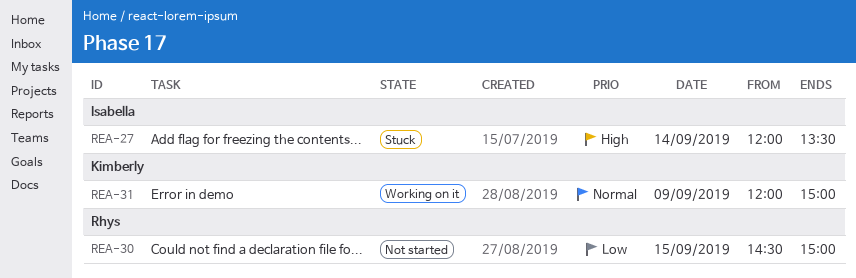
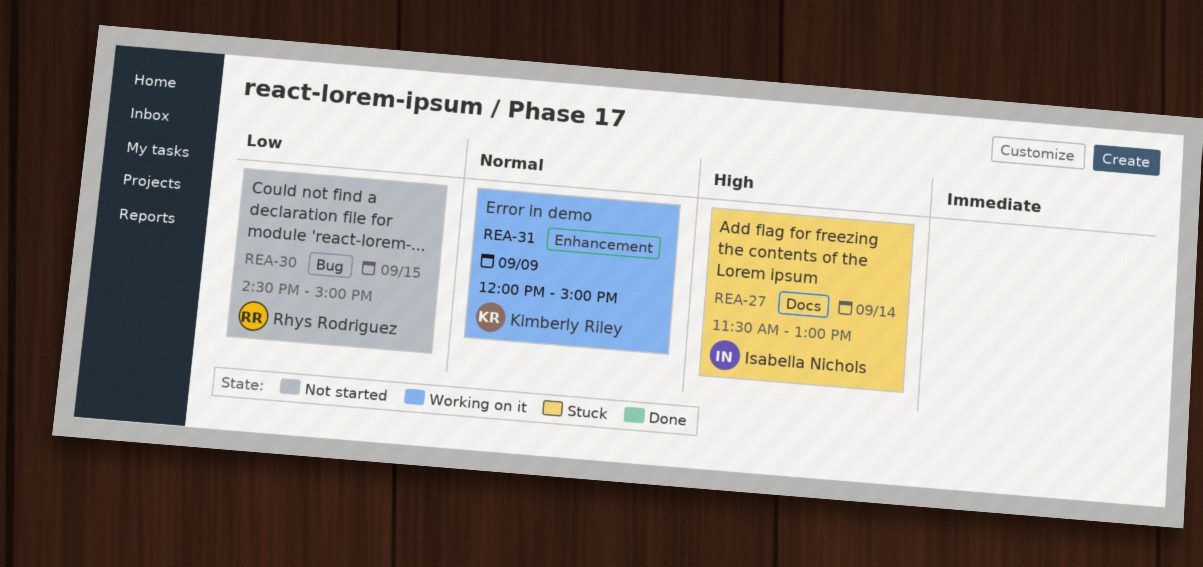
REA-27, begins: 12:00 -> 11:30
REA-27, ends: 13:30 -> 13:00

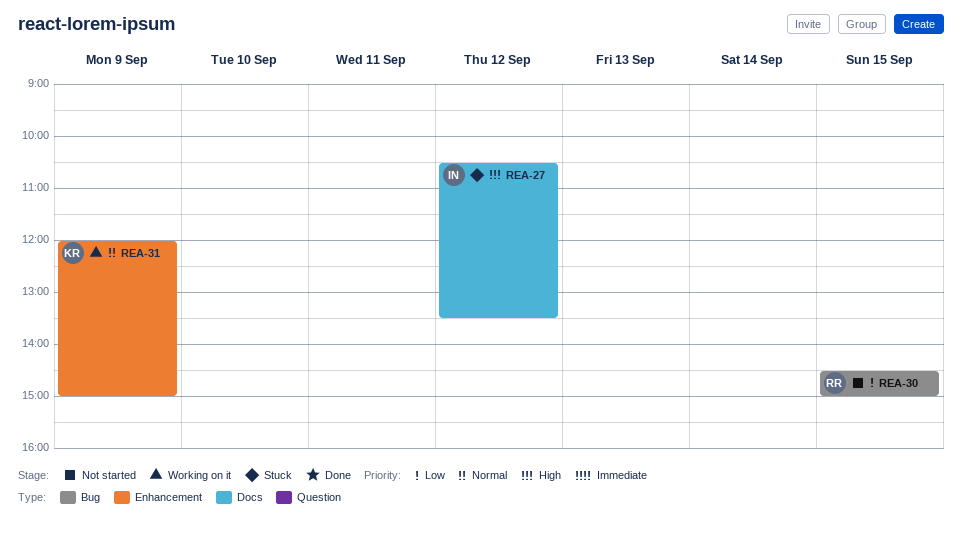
REA-27, day: Sep 14 -> Sep 12
REA-27, begins: 11:30 -> 10:30
REA-27, ends: 13:00 -> 13:30

